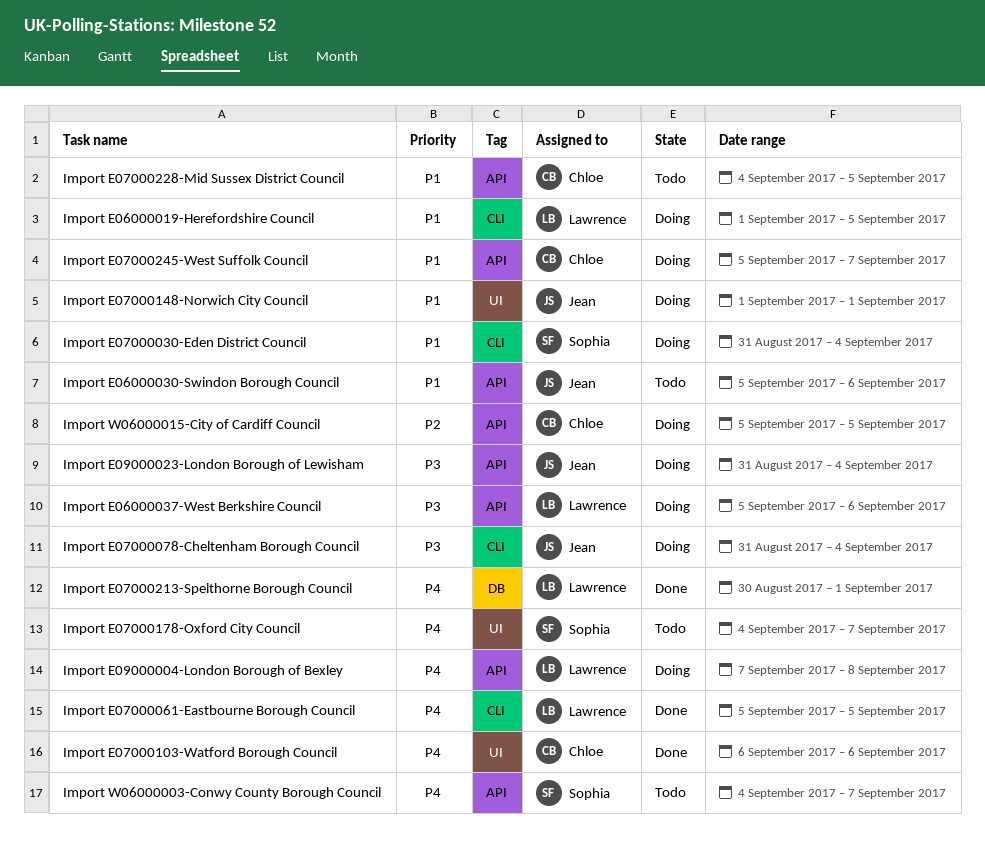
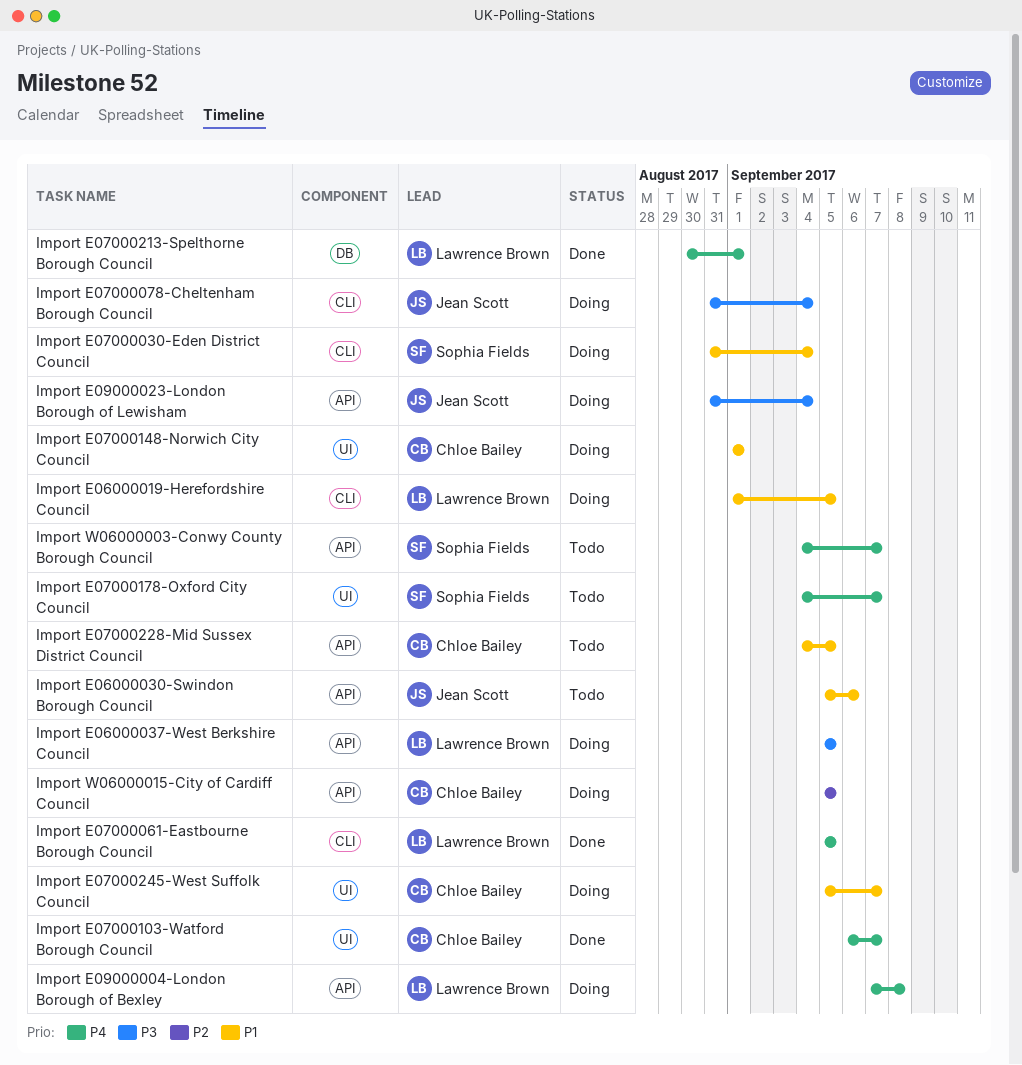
Import E06000037-West Berkshire Council, due: Sep 6 -> Sep 5
Import E07000103-Watford Borough Council, due: Sep 6 -> Sep 7
Import E07000148-Norwich City Council, owner: Jean Scott -> Chloe Bailey
Import E07000245-West Suffolk Council, label: API -> UI

